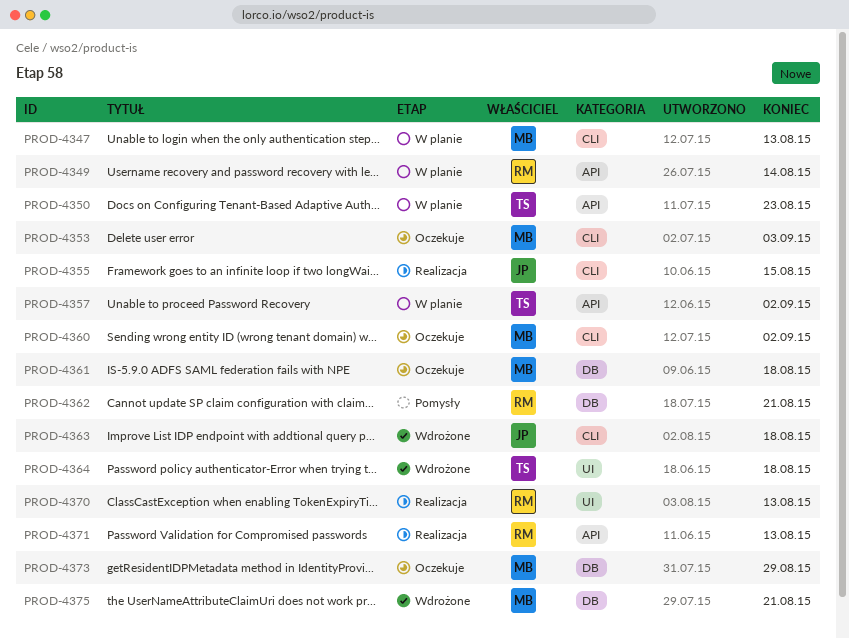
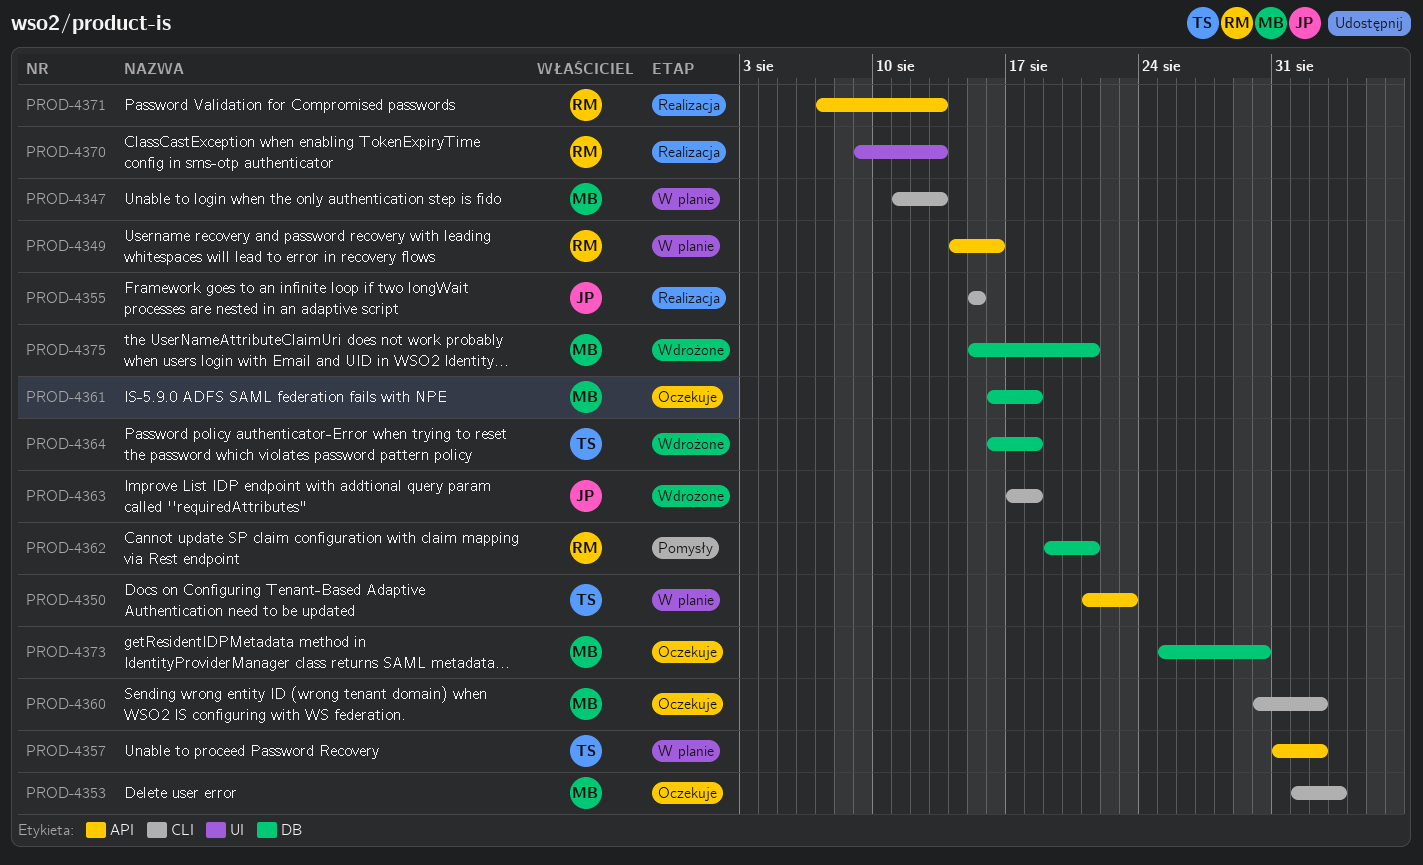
PROD-4349, due: Aug 14 -> Aug 16
PROD-4364, label: UI -> DB
PROD-4373, due: Aug 29 -> Aug 30

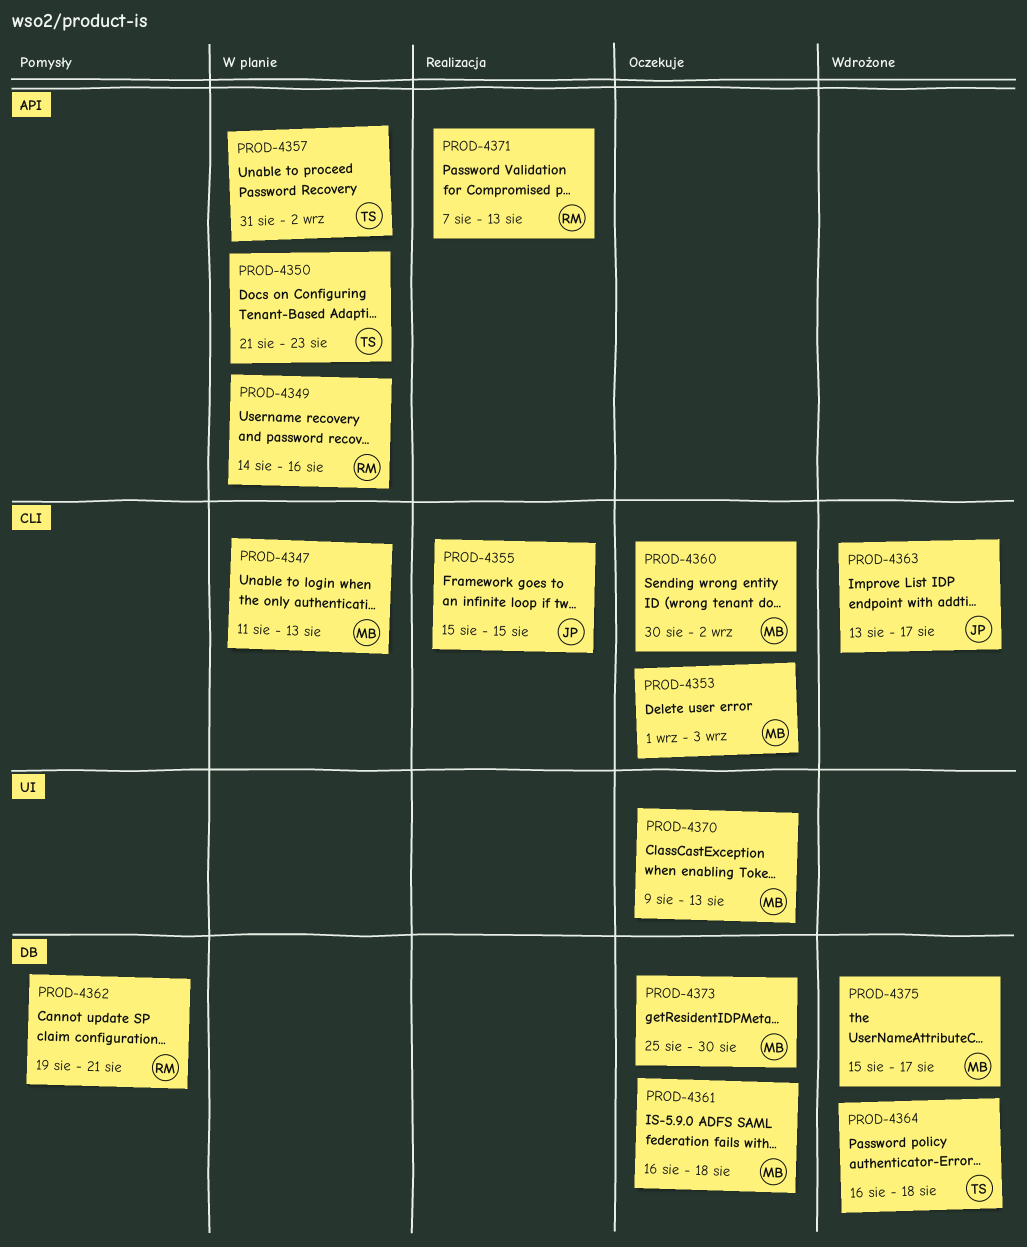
PROD-4363, start: Aug 17 -> Aug 13
PROD-4363, due: Aug 18 -> Aug 17
PROD-4370, status: Realizacja -> Oczekuje
PROD-4370, owner: RM -> MB
PROD-4375, due: Aug 21 -> Aug 17

